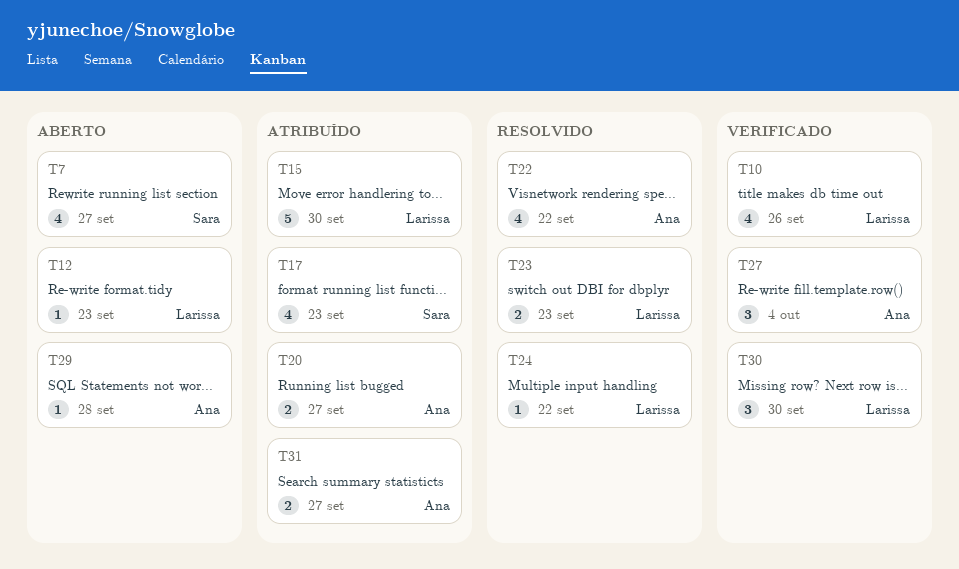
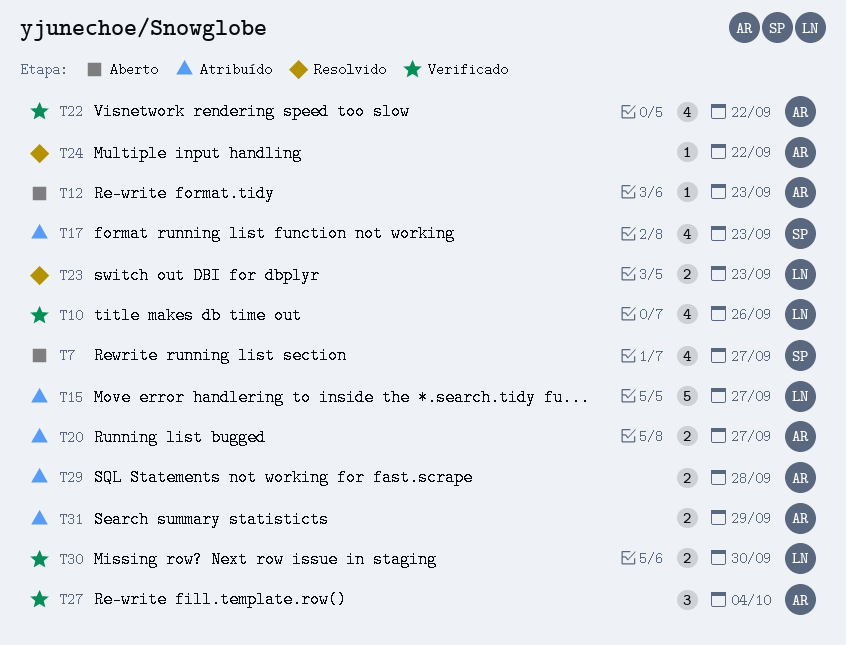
T12, owner: Larissa -> Ana
T15, due: Sep 30 -> Sep 27
T22, status: Resolvido -> Verificado
T24, owner: Larissa -> Ana
T29, status: Aberto -> Atribuído
T29, estimate: 1 -> 2
T30, estimate: 3 -> 2
T31, due: Sep 27 -> Sep 29

